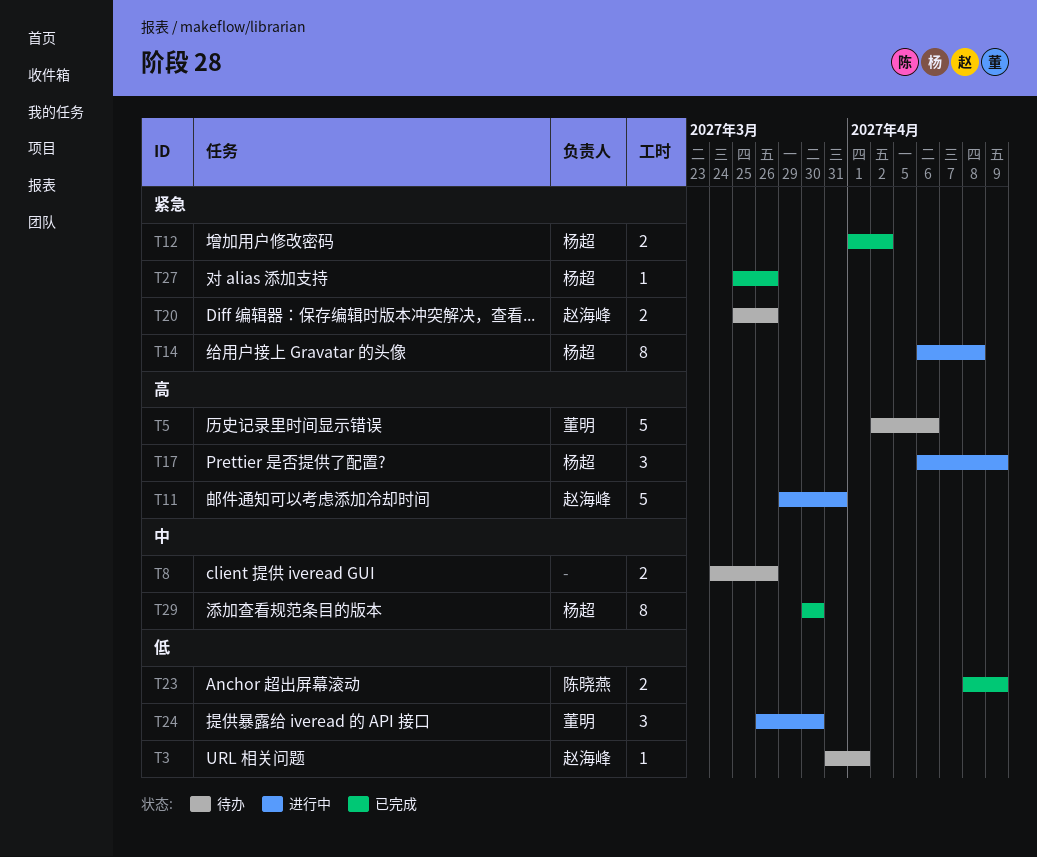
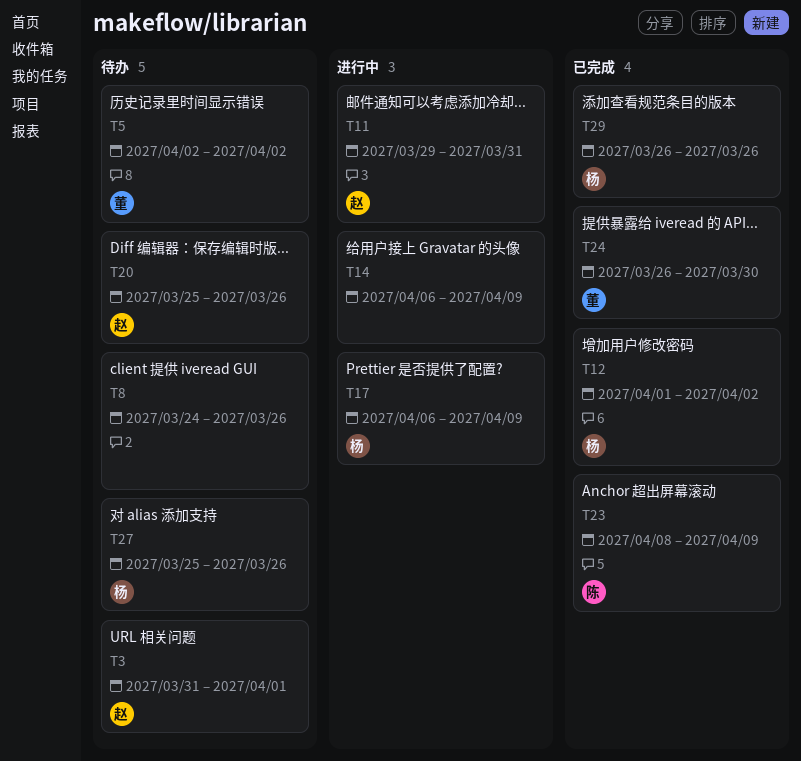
T5, due: Apr 6 -> Apr 2
T14, owner: 杨超 -> none
T14, due: Apr 8 -> Apr 9
T24, status: 进行中 -> 已完成
T27, status: 已完成 -> 待办
T29, start: Mar 30 -> Mar 26
T29, due: Mar 30 -> Mar 26

